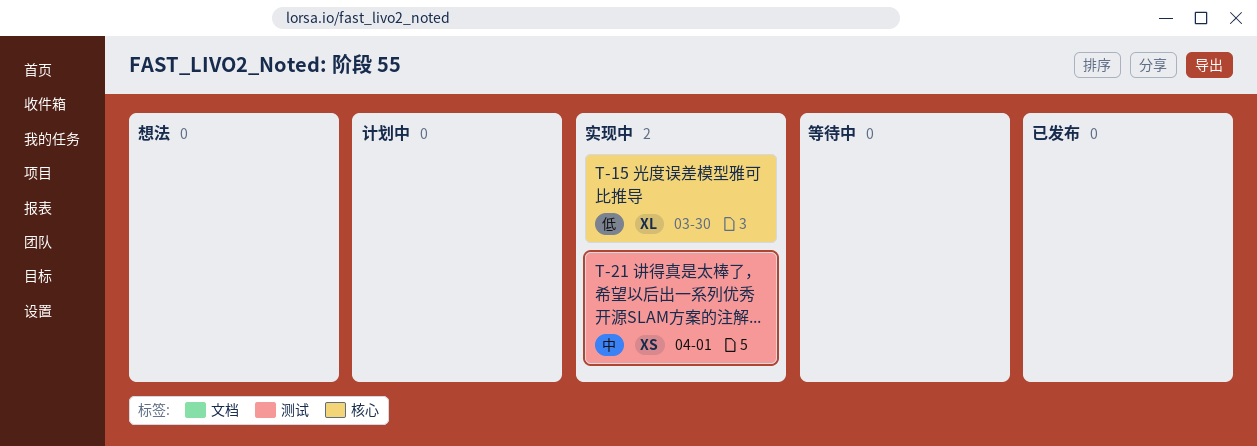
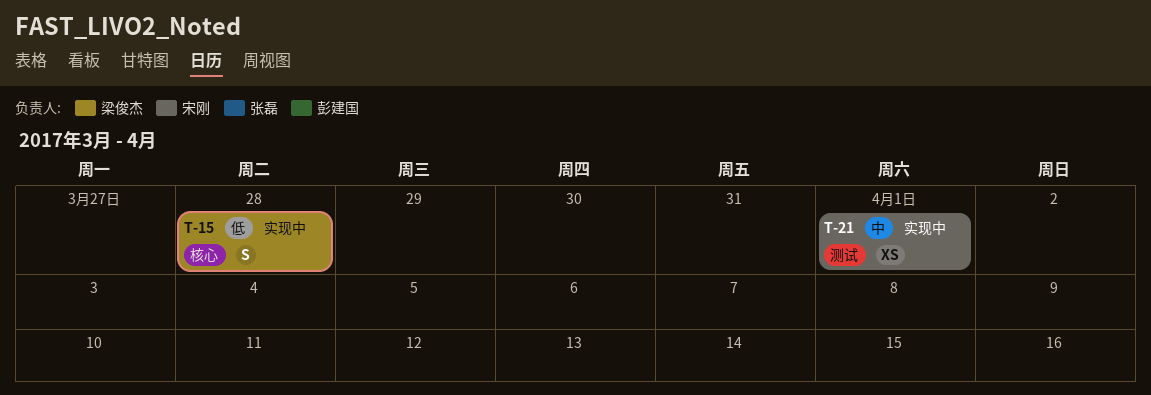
T-15, estimate: XL -> S
T-15, due: Mar 30 -> Mar 28

